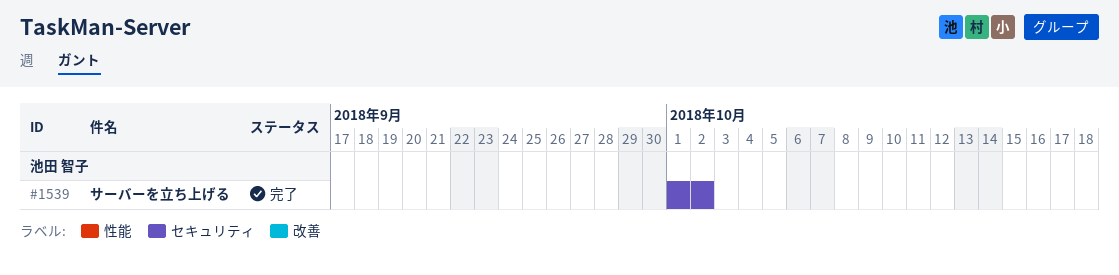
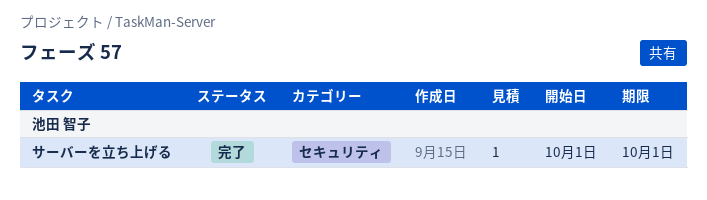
サーバーを立ち上げる, due: Oct 2 -> Oct 1

